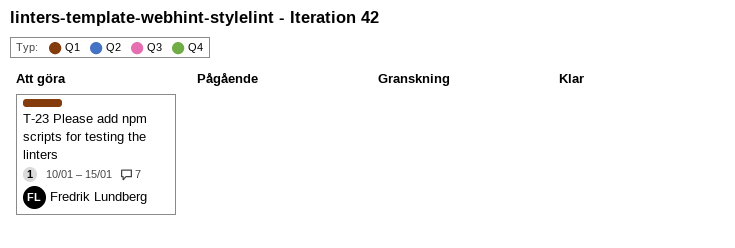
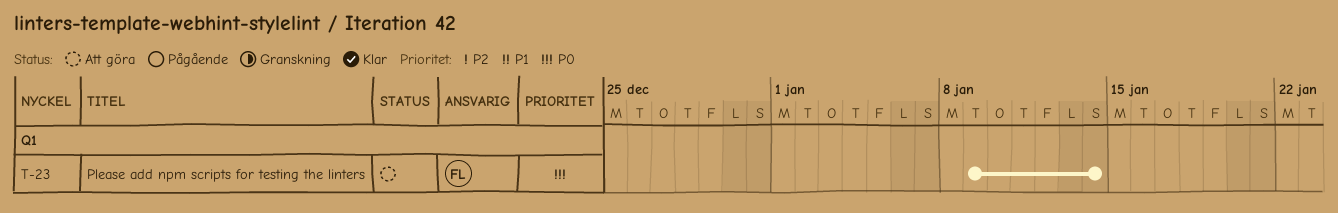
T-23, start: Jan 10 -> Jan 9
T-23, due: Jan 15 -> Jan 14

